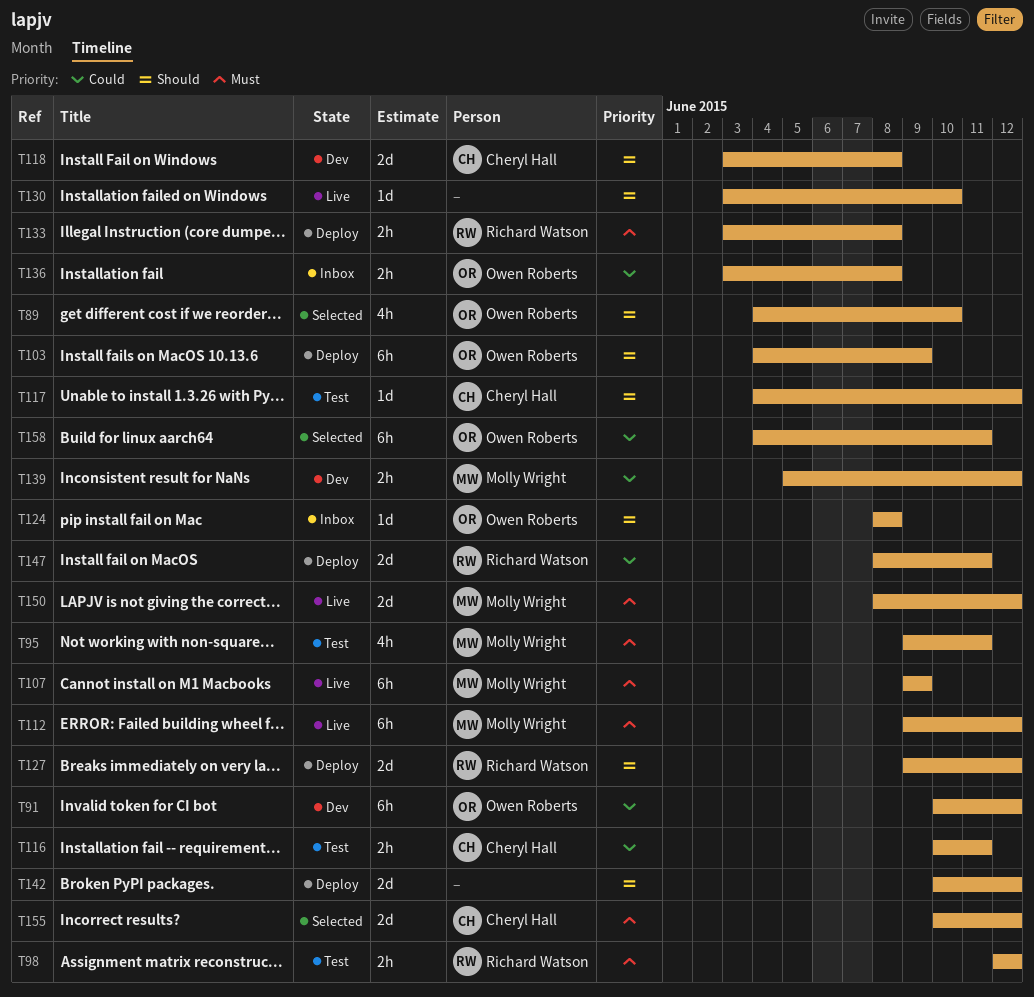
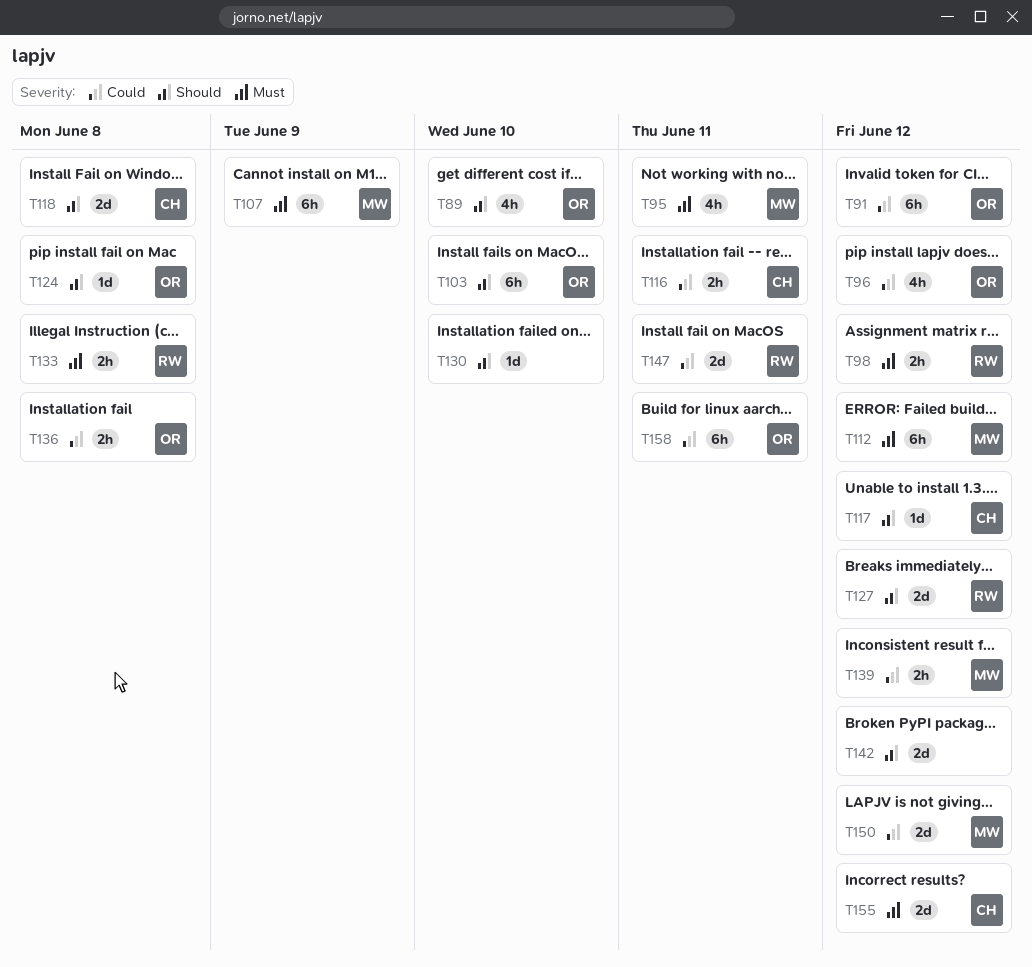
T96: none -> present
T103, due: Jun 9 -> Jun 10
T150, priority: Must -> Could

